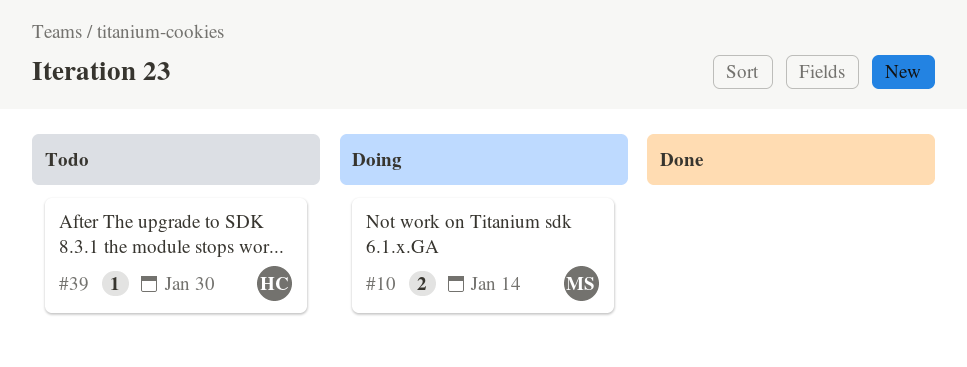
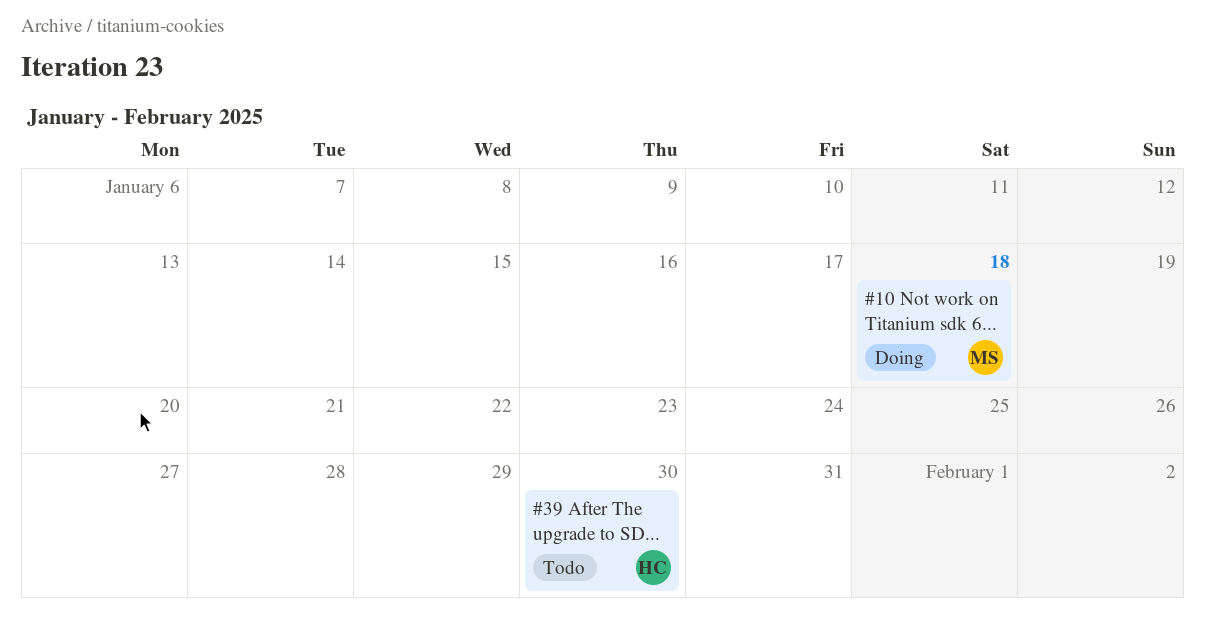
#10, due: Jan 14 -> Jan 18

